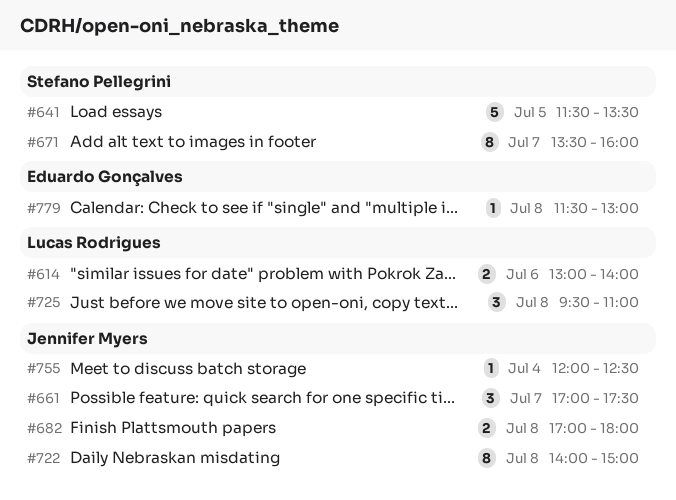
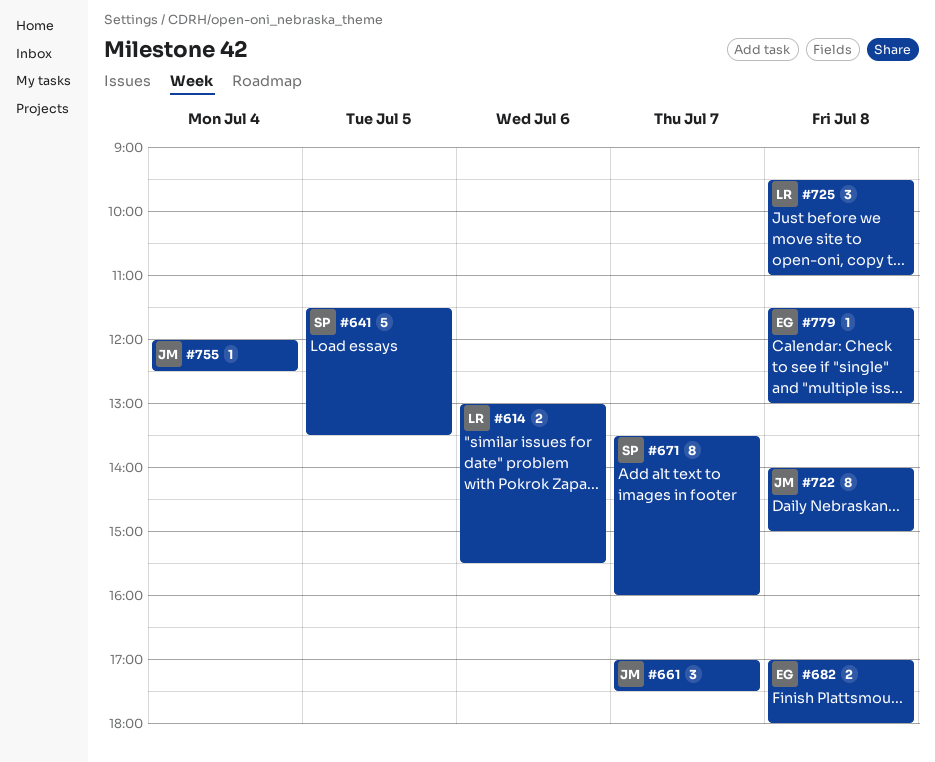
#614, ends: 14:00 -> 15:30
#682, owner: Jennifer Myers -> Eduardo Gonçalves

